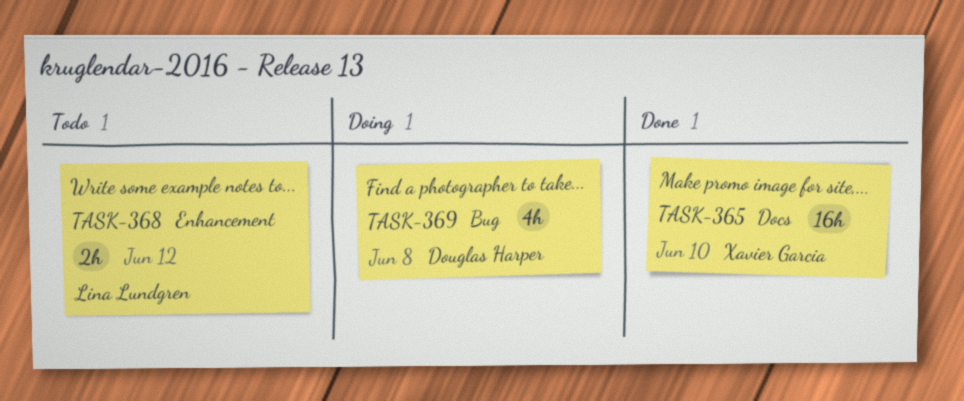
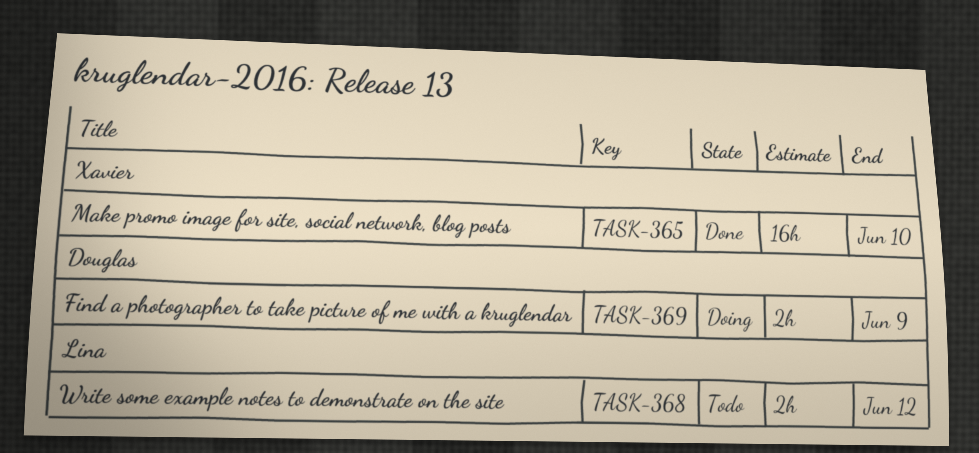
TASK-369, estimate: 4h -> 2h
TASK-369, due: Jun 8 -> Jun 9

